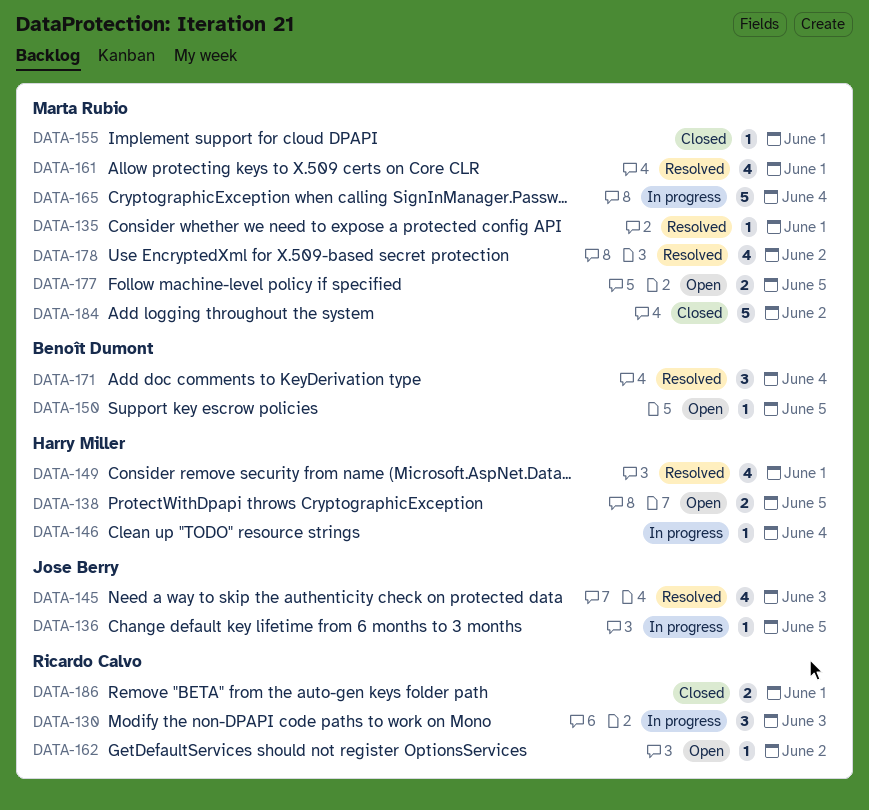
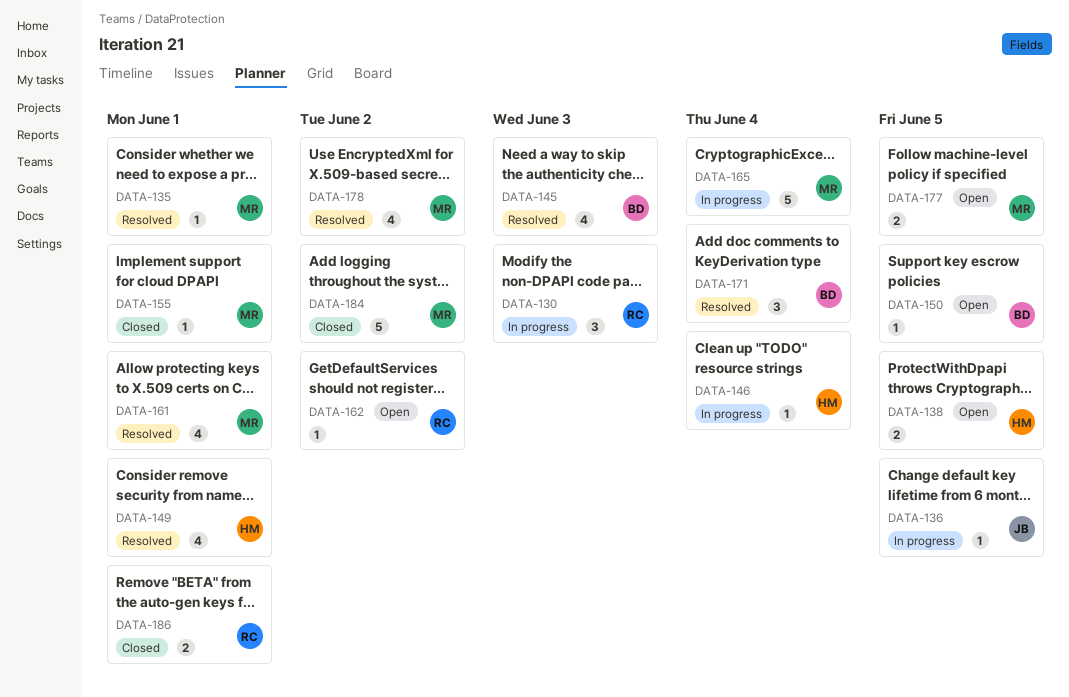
DATA-145, owner: Jose Berry -> Benoît Dumont

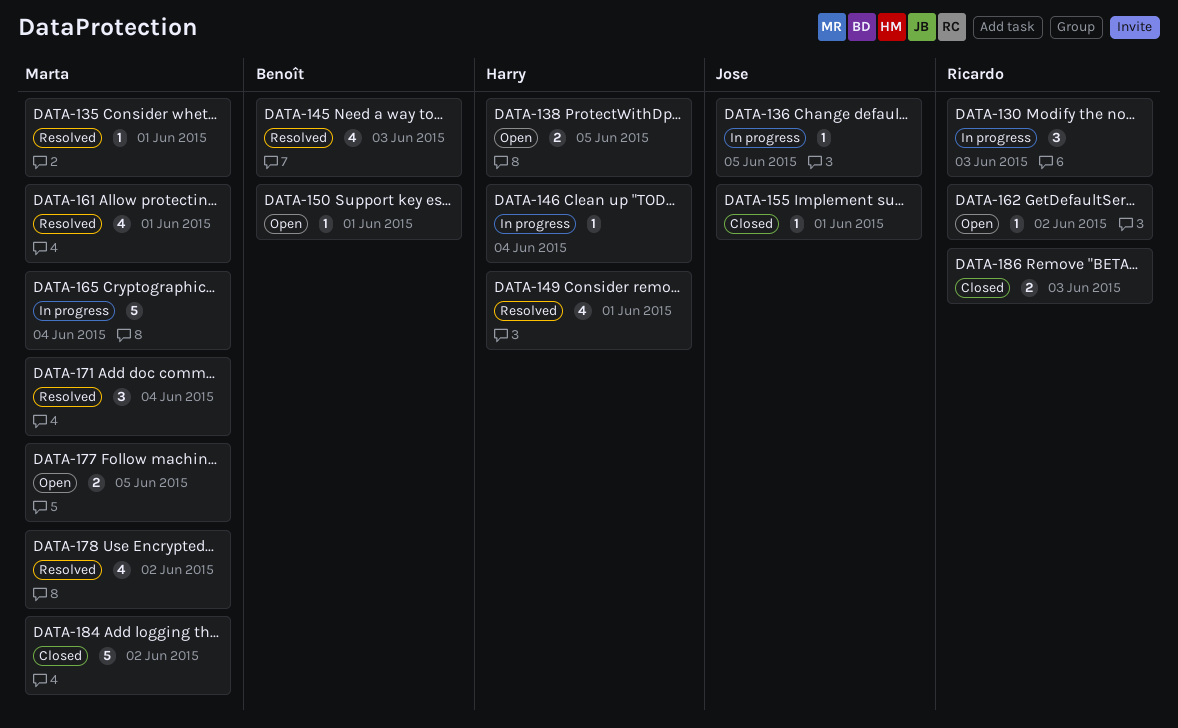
DATA-150, due: Jun 5 -> Jun 1
DATA-155, owner: Marta -> Jose
DATA-171, owner: Benoît -> Marta
DATA-186, due: Jun 1 -> Jun 3

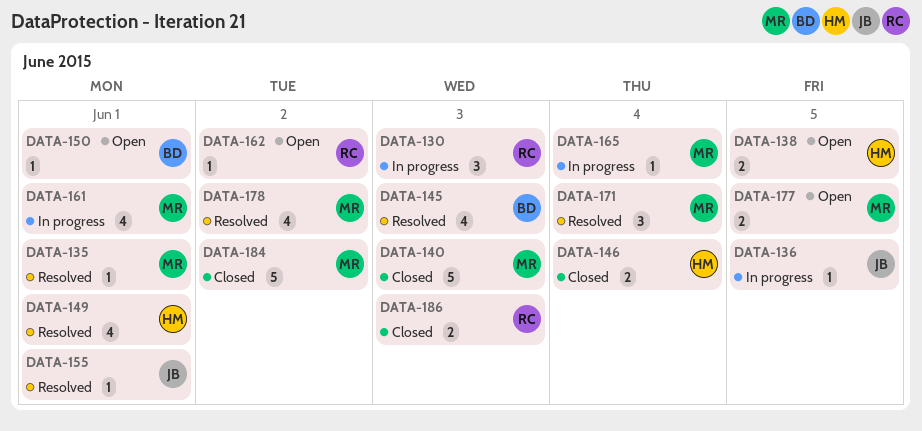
DATA-140: none -> present
DATA-146, status: In progress -> Closed
DATA-146, estimate: 1 -> 2
DATA-155, status: Closed -> Resolved
DATA-161, status: Resolved -> In progress
DATA-165, estimate: 5 -> 1

